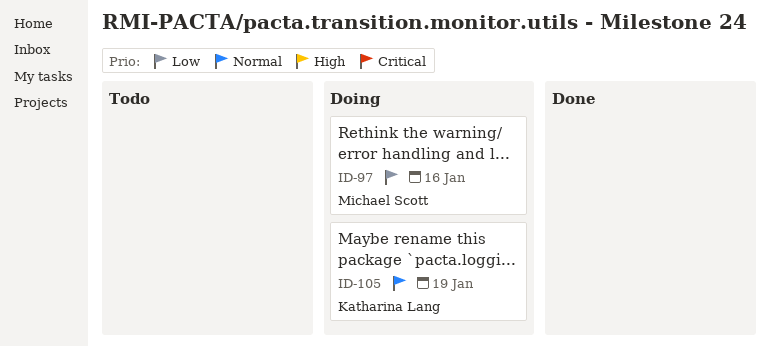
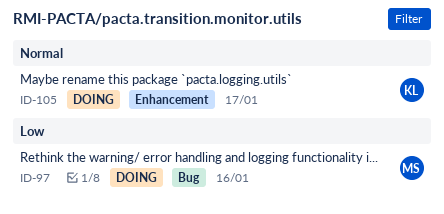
ID-105, due: Jan 19 -> Jan 17

